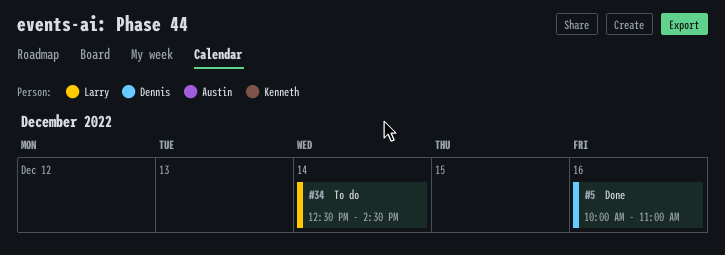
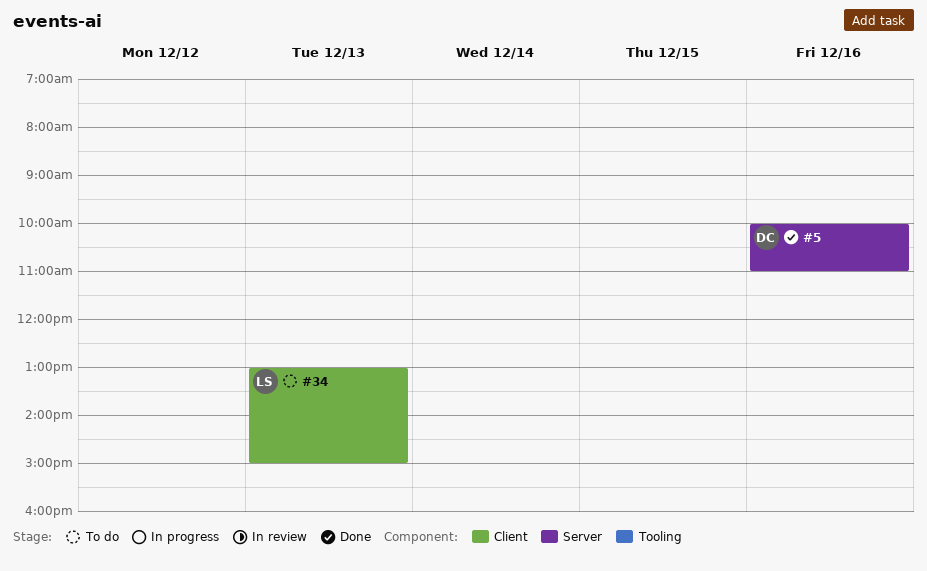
#34, day: Dec 14 -> Dec 13
#34, begins: 12:30 -> 13:00
#34, ends: 14:30 -> 15:00

